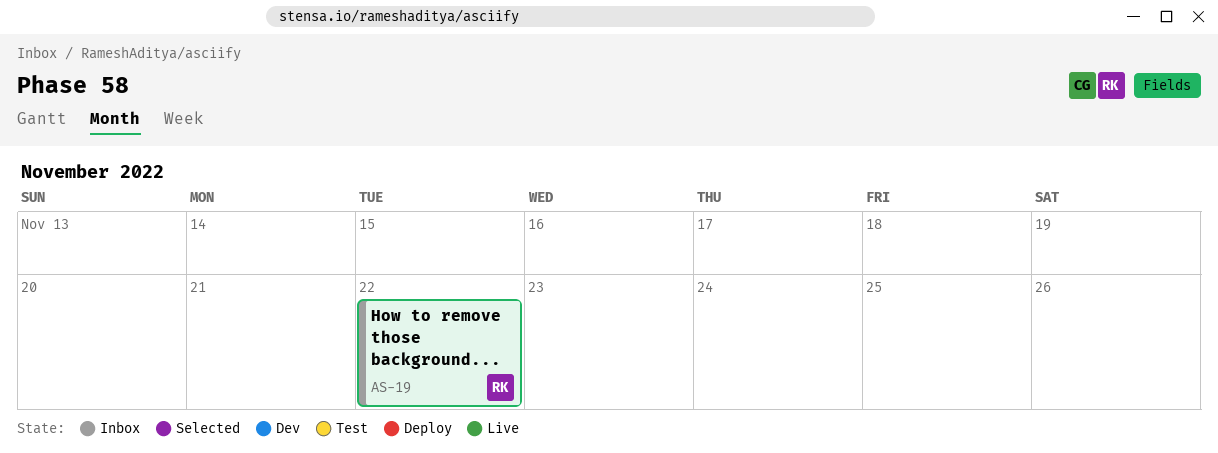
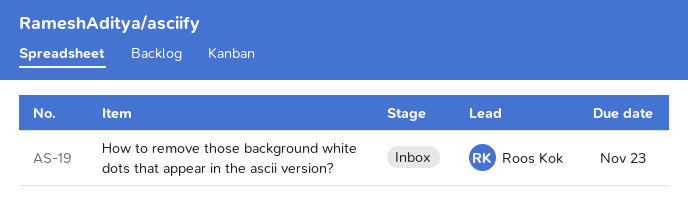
AS-19, due: Nov 22 -> Nov 23

